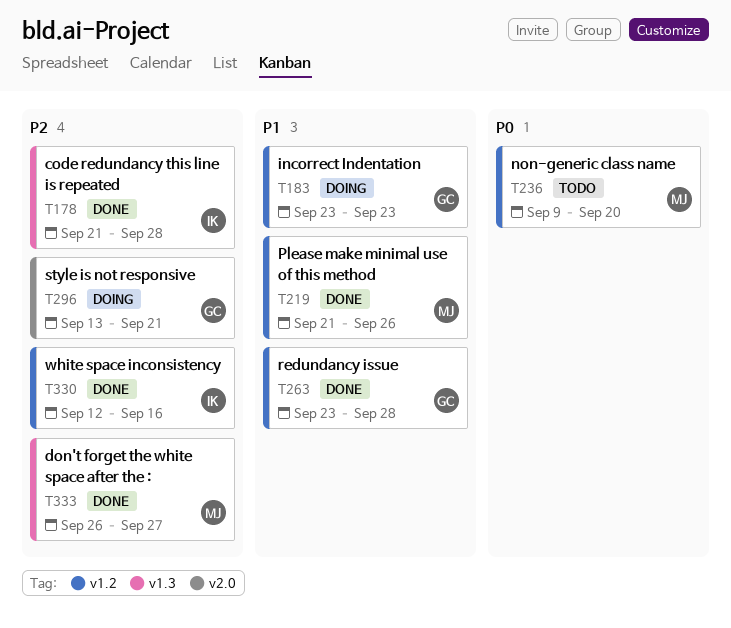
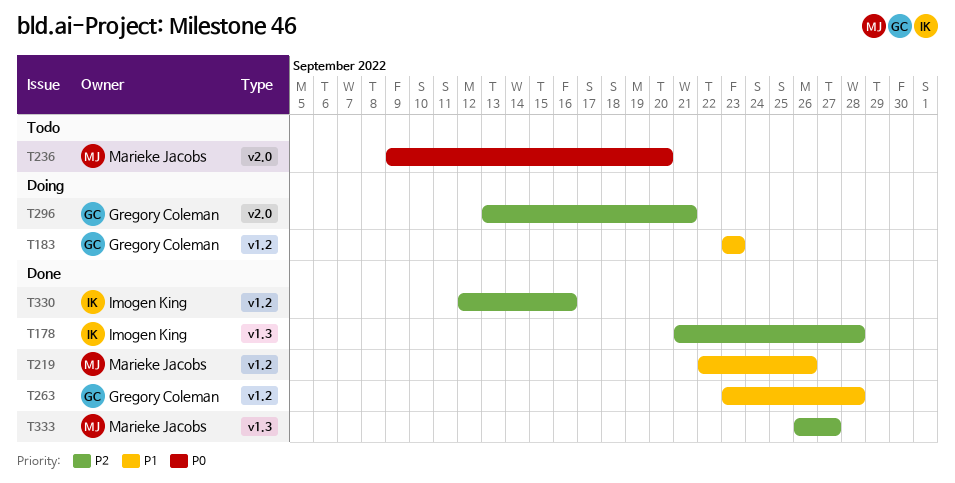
T219, start: Sep 21 -> Sep 22
T236, label: v1.2 -> v2.0

